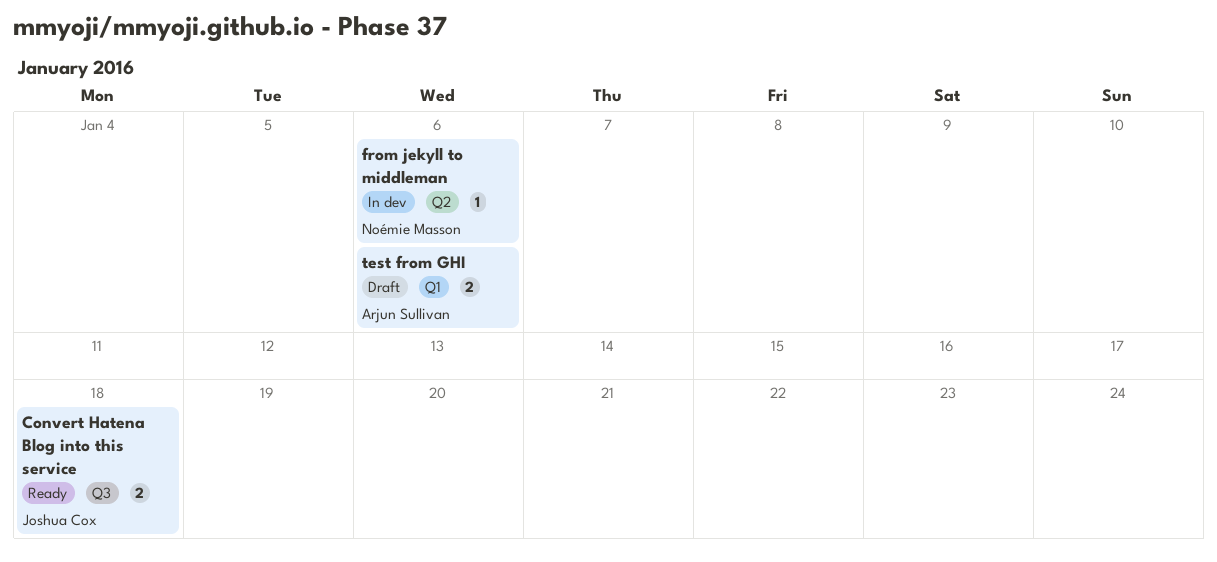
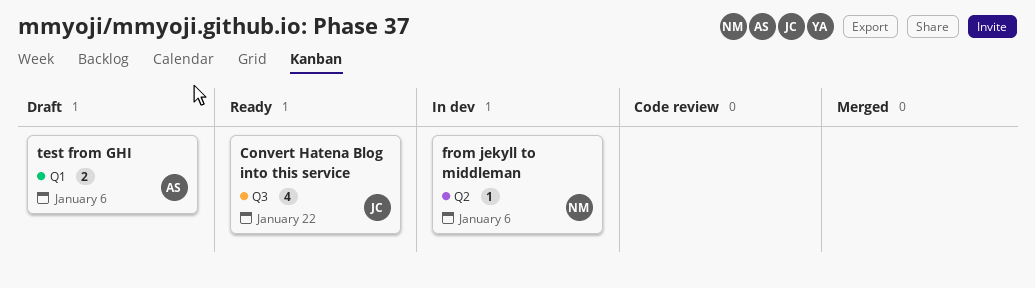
Convert Hatena Blog into this service, estimate: 2 -> 4
Convert Hatena Blog into this service, due: Jan 18 -> Jan 22

